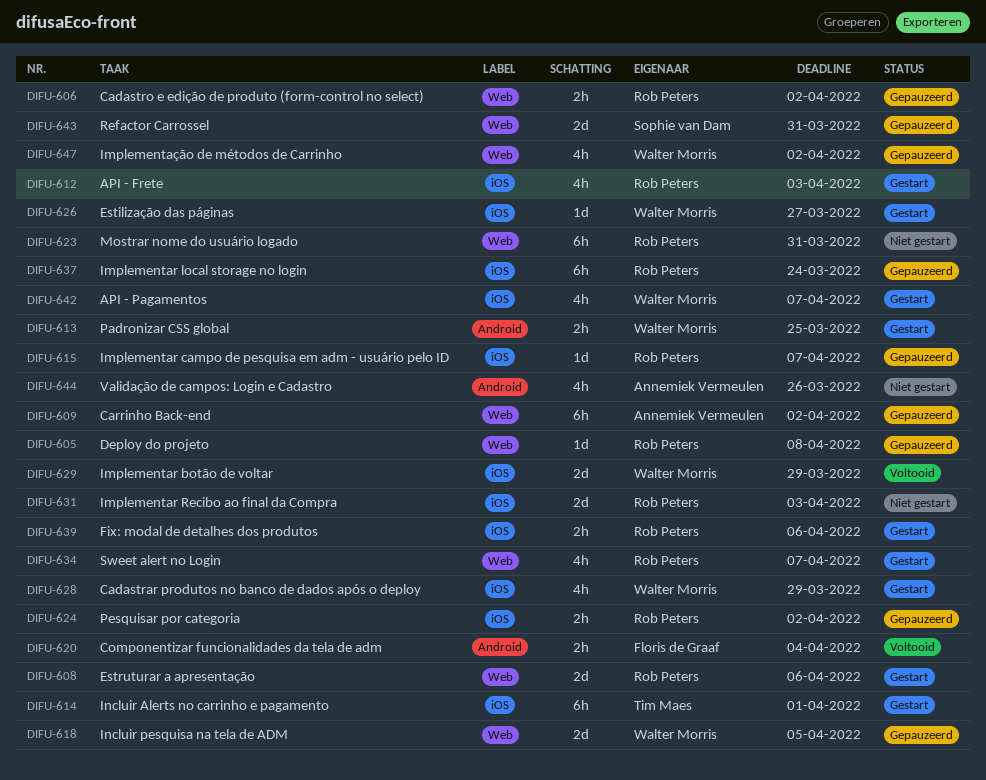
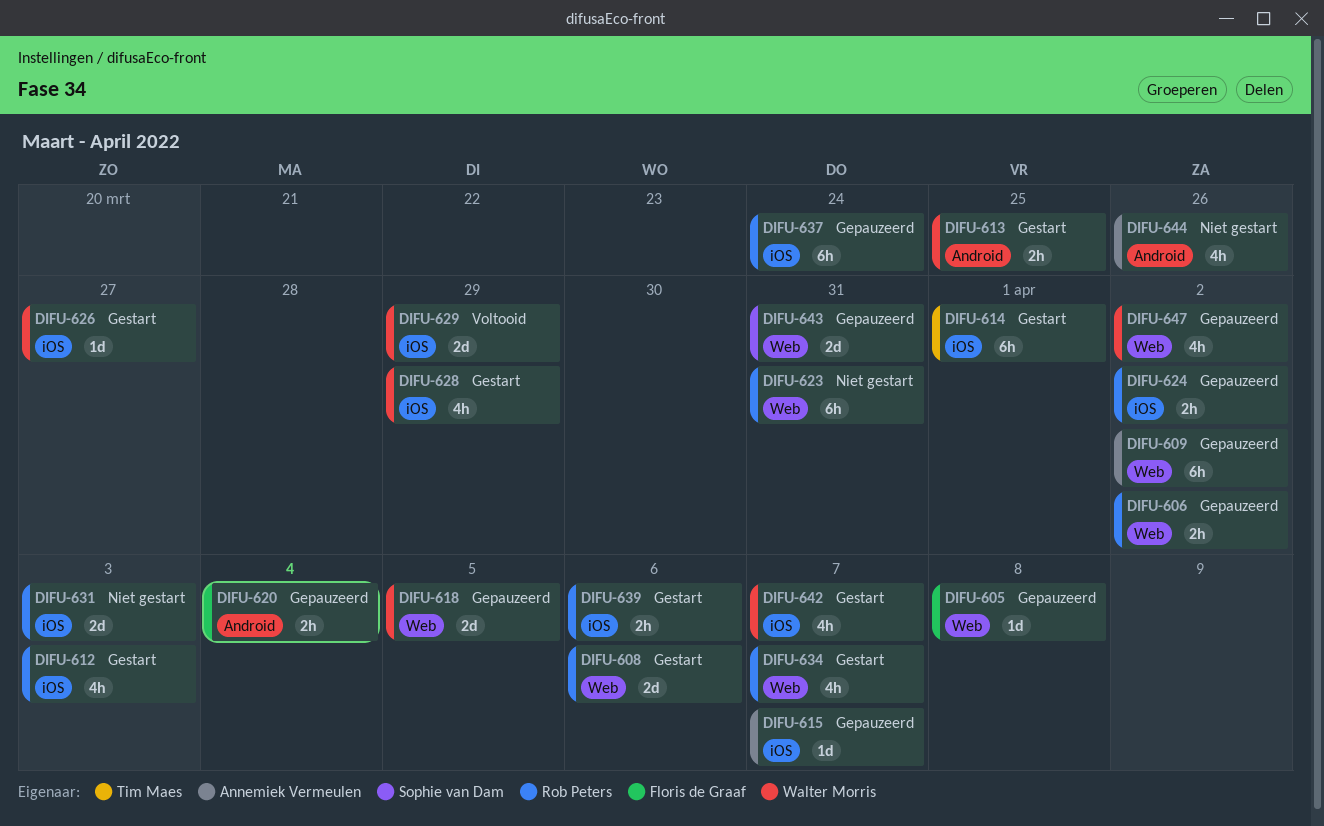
DIFU-605, owner: Rob Peters -> Floris de Graaf
DIFU-615, owner: Rob Peters -> Annemiek Vermeulen
DIFU-620, status: Voltooid -> Gepauzeerd

